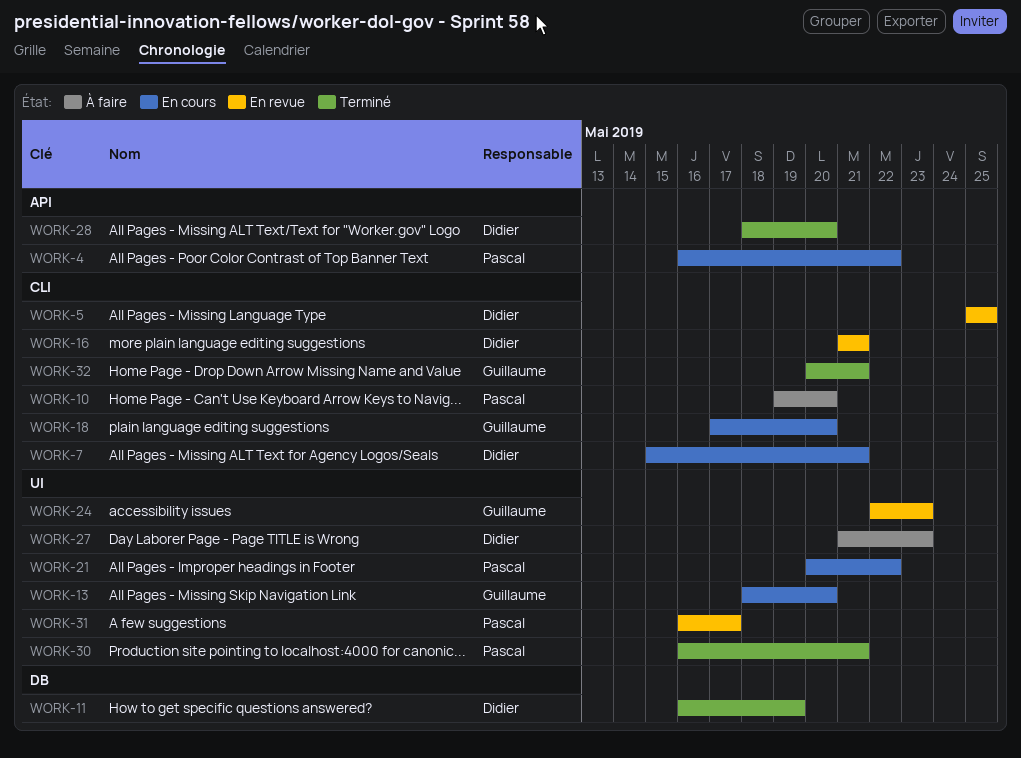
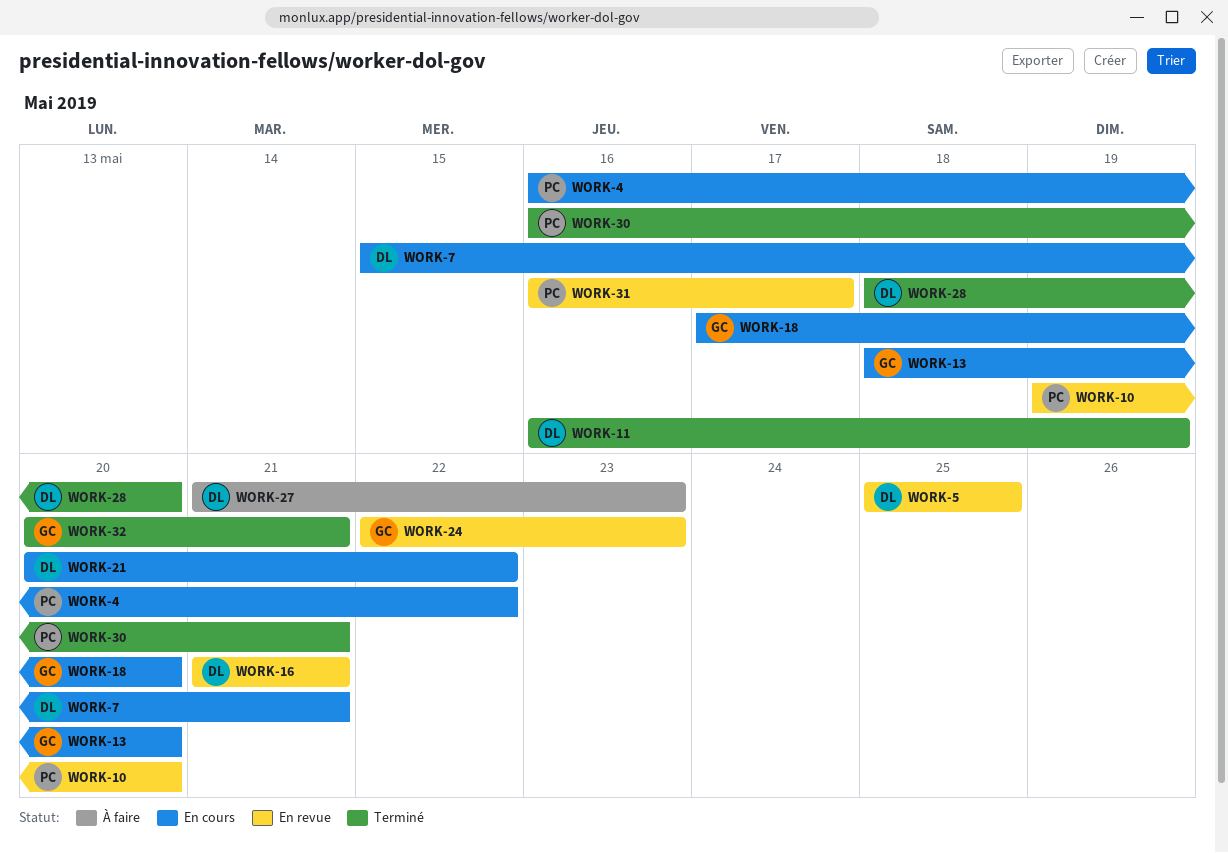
WORK-10, status: À faire -> En revue
WORK-21, owner: Pascal -> Didier

